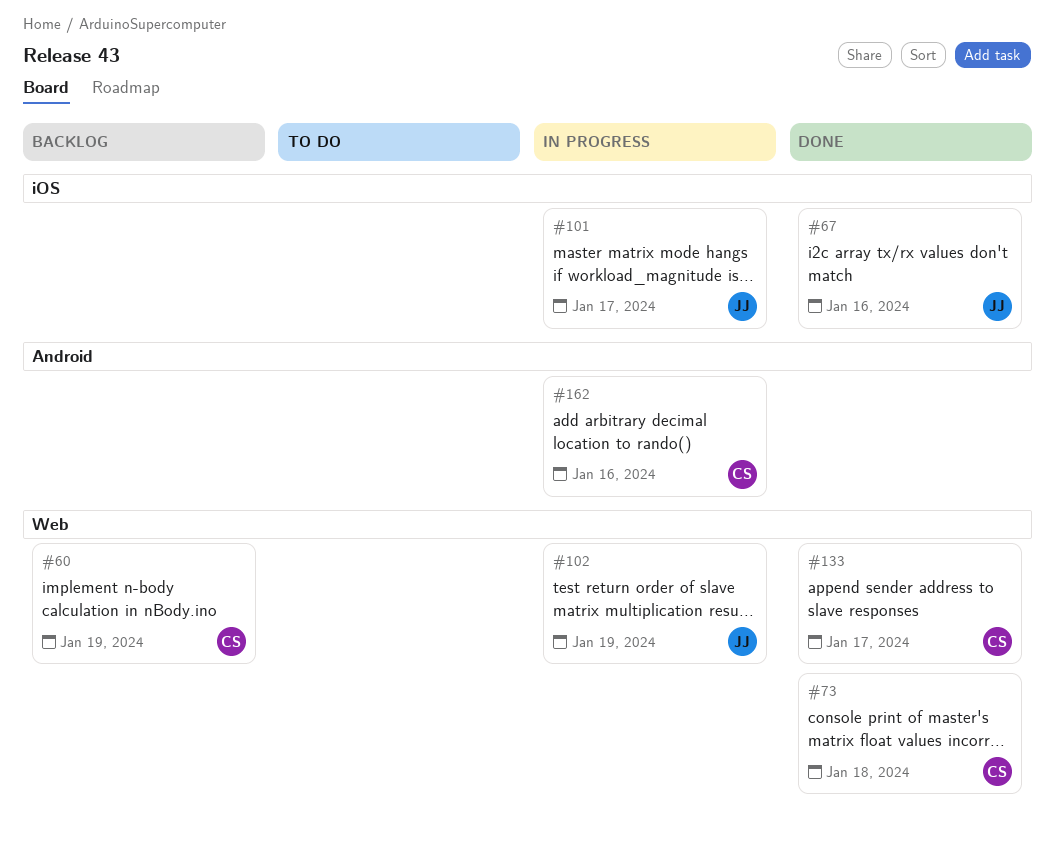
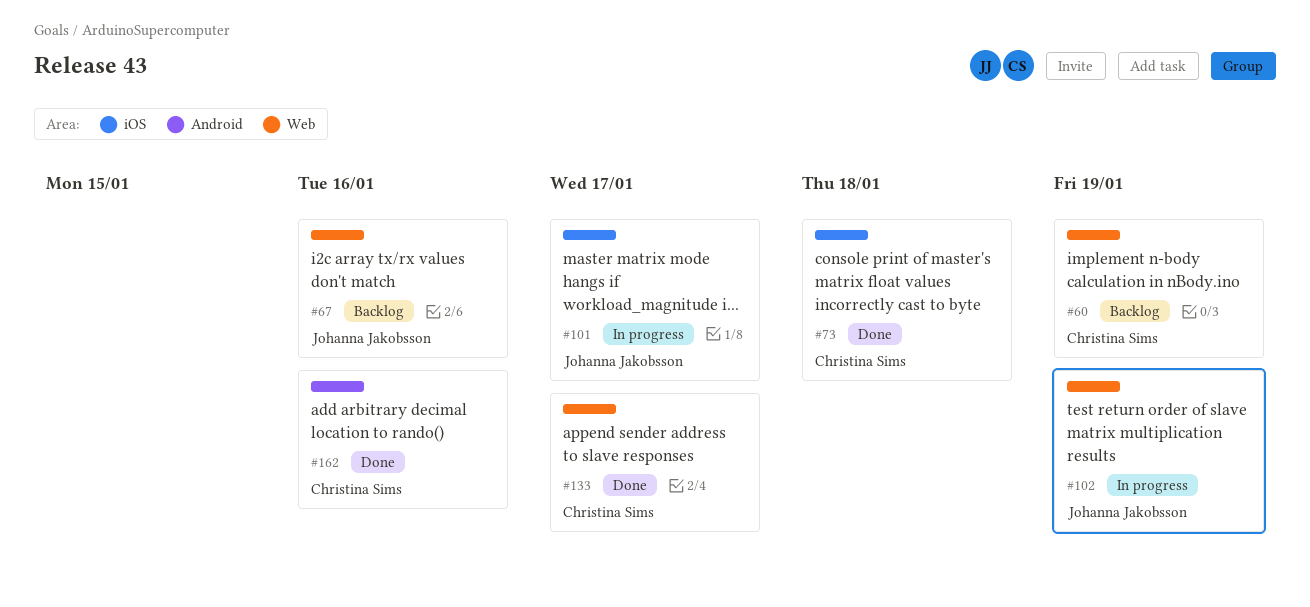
#67, status: Done -> Backlog
#67, label: iOS -> Web
#73, label: Web -> iOS
#162, status: In progress -> Done

